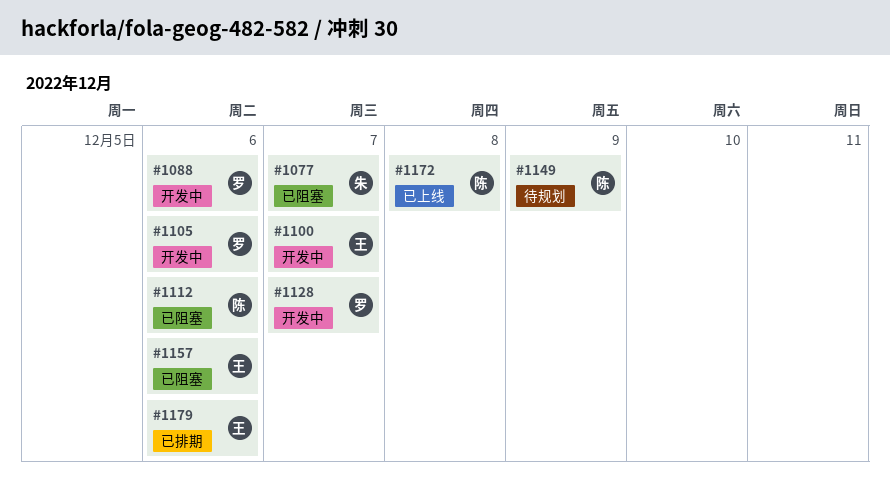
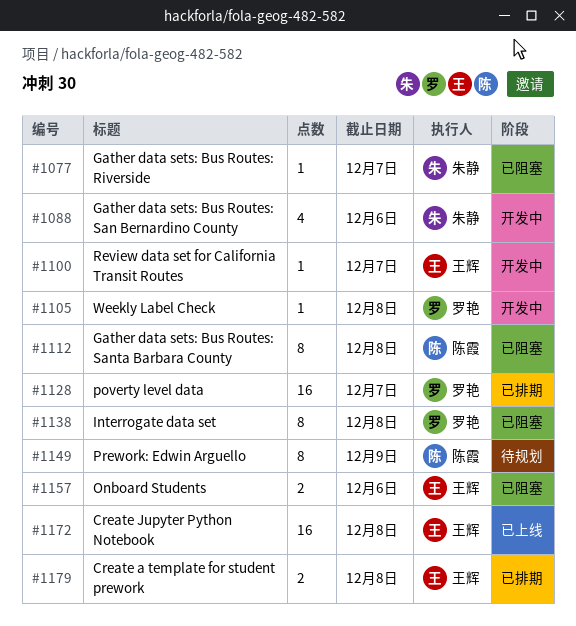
#1088, owner: 罗艳 -> 朱静
#1105, due: Dec 6 -> Dec 8
#1112, due: Dec 6 -> Dec 8
#1128, status: 开发中 -> 已排期
#1138: none -> present
#1172, owner: 陈霞 -> 王辉
#1179, due: Dec 6 -> Dec 8

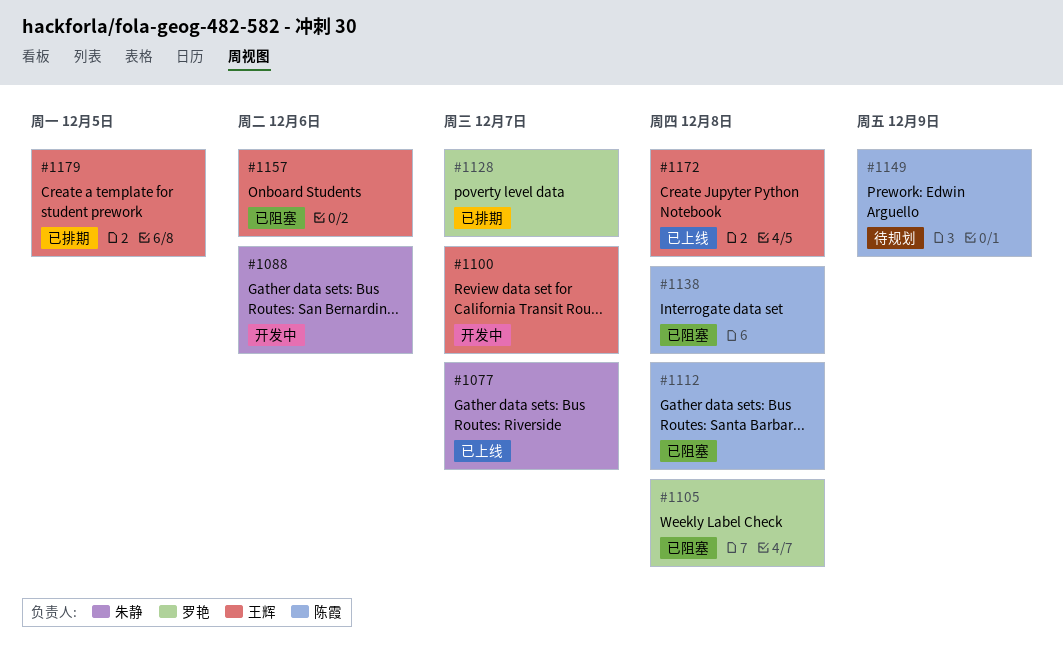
#1077, status: 已阻塞 -> 已上线
#1105, status: 开发中 -> 已阻塞
#1138, owner: 罗艳 -> 陈霞
#1179, due: Dec 8 -> Dec 5

